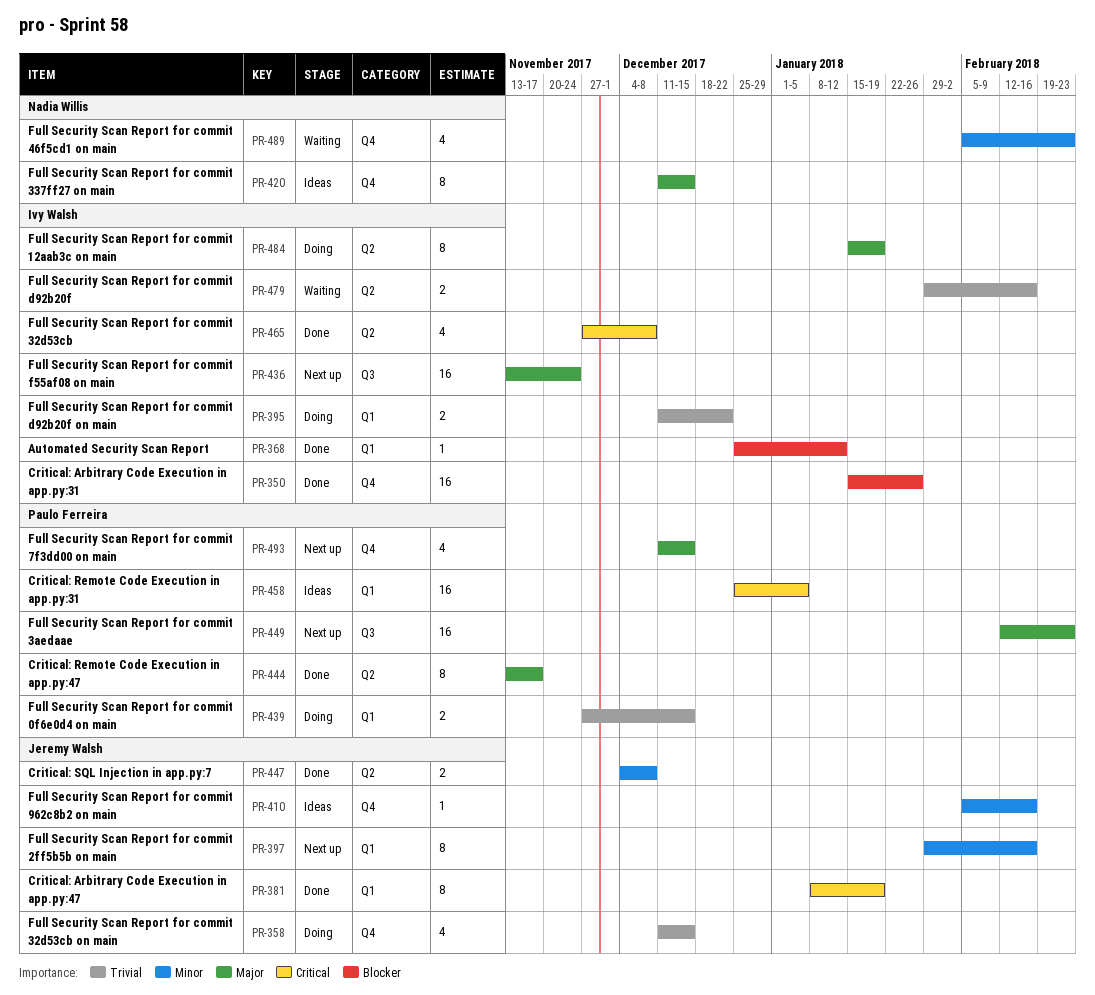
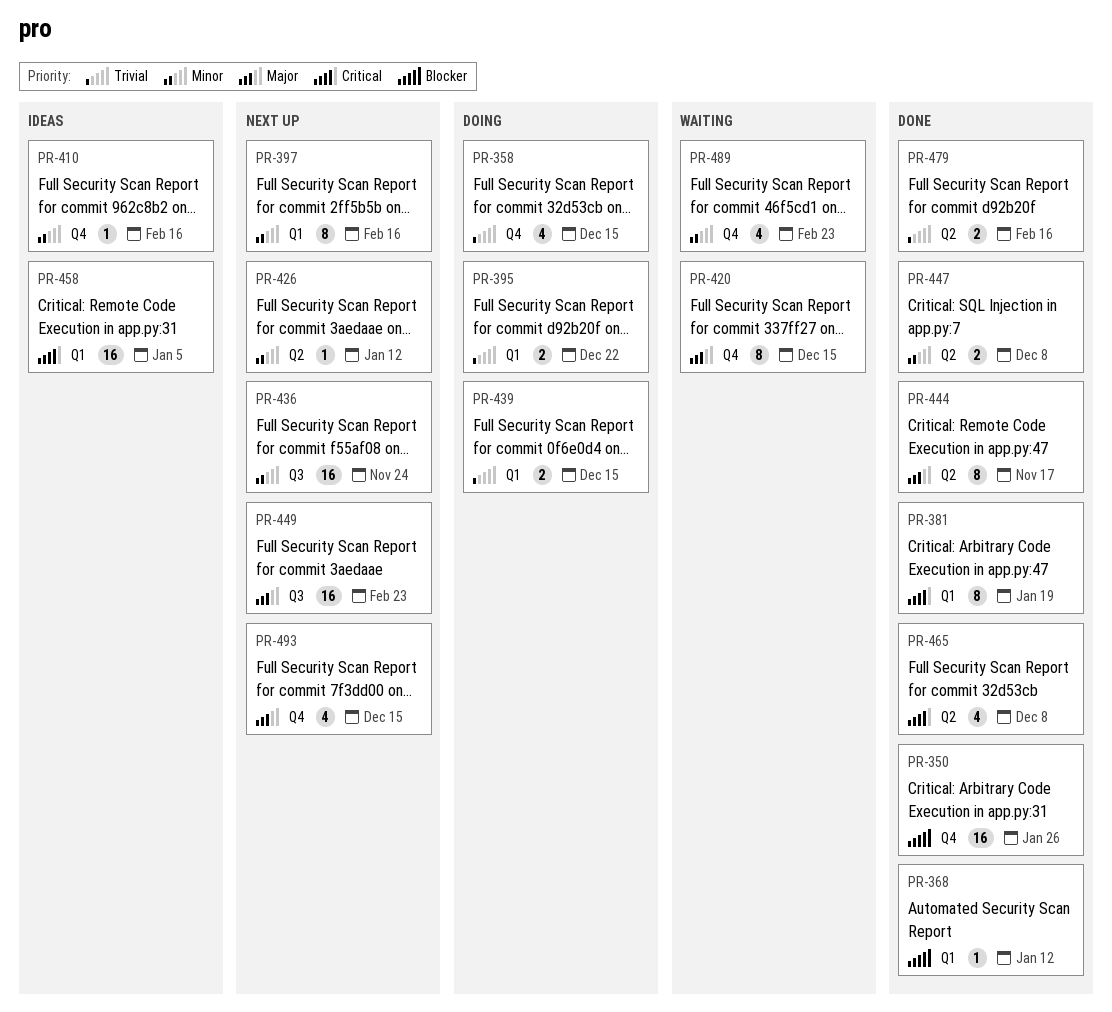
PR-420, status: Ideas -> Waiting
PR-426: none -> present
PR-436, priority: Major -> Minor
PR-479, status: Waiting -> Done
PR-484: present -> none

